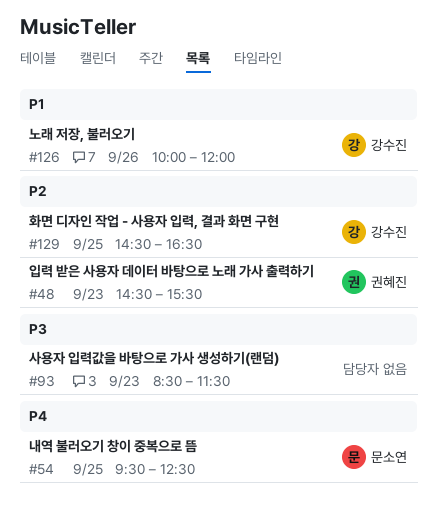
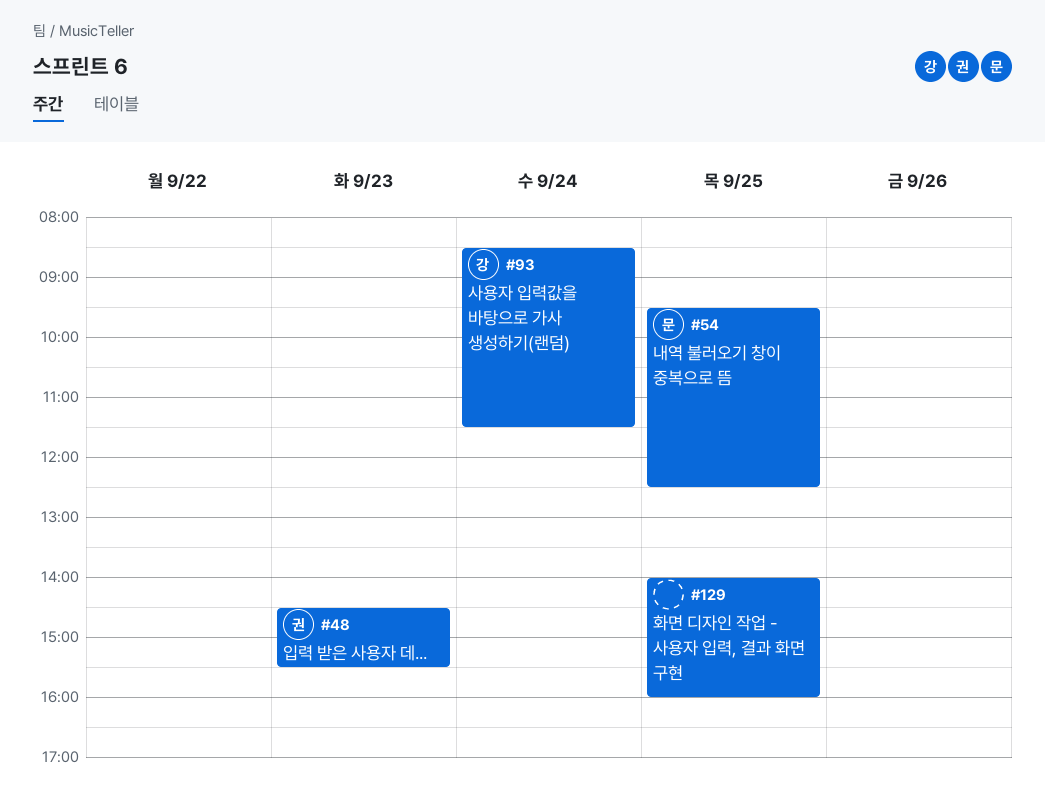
#93, owner: none -> 강수진
#93, day: Sep 23 -> Sep 24
#126: present -> none
#129, owner: 강수진 -> none
#129, begins: 14:30 -> 14:00
#129, ends: 16:30 -> 16:00

